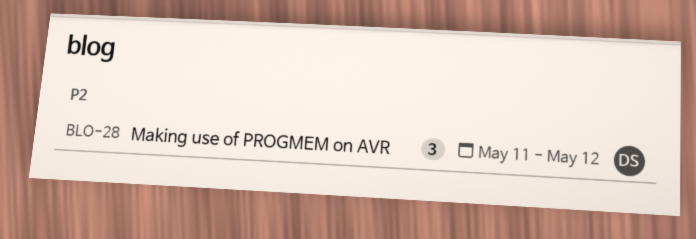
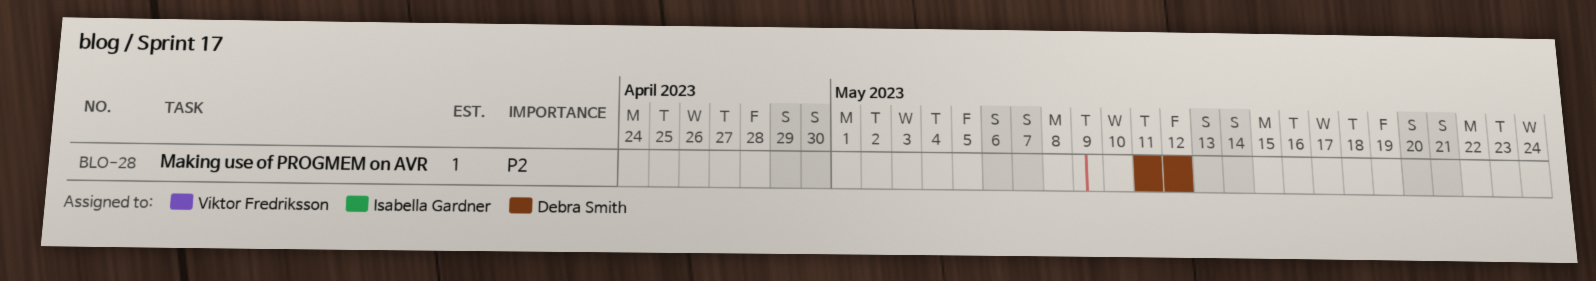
BLO-28, estimate: 3 -> 1

